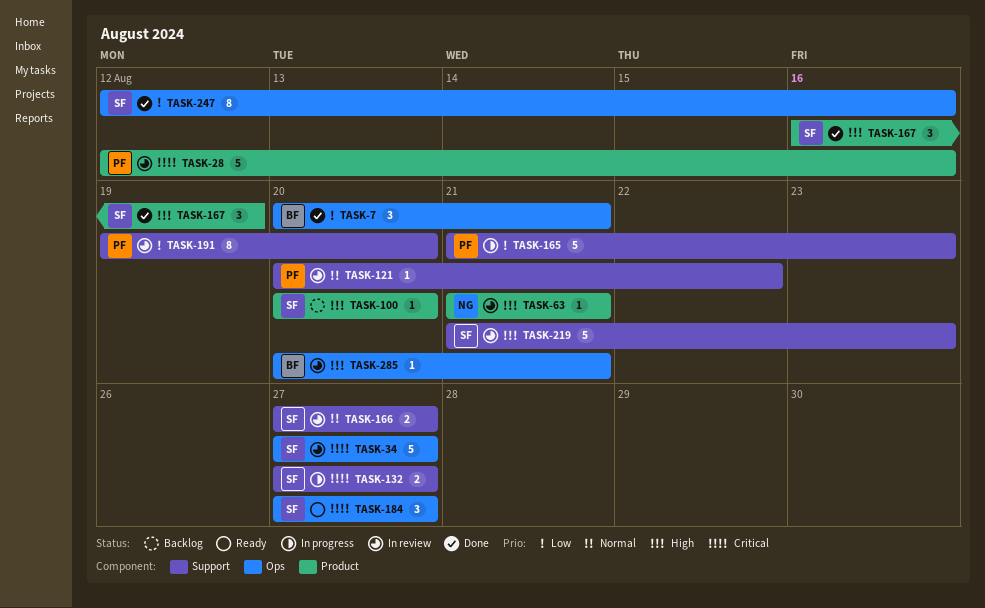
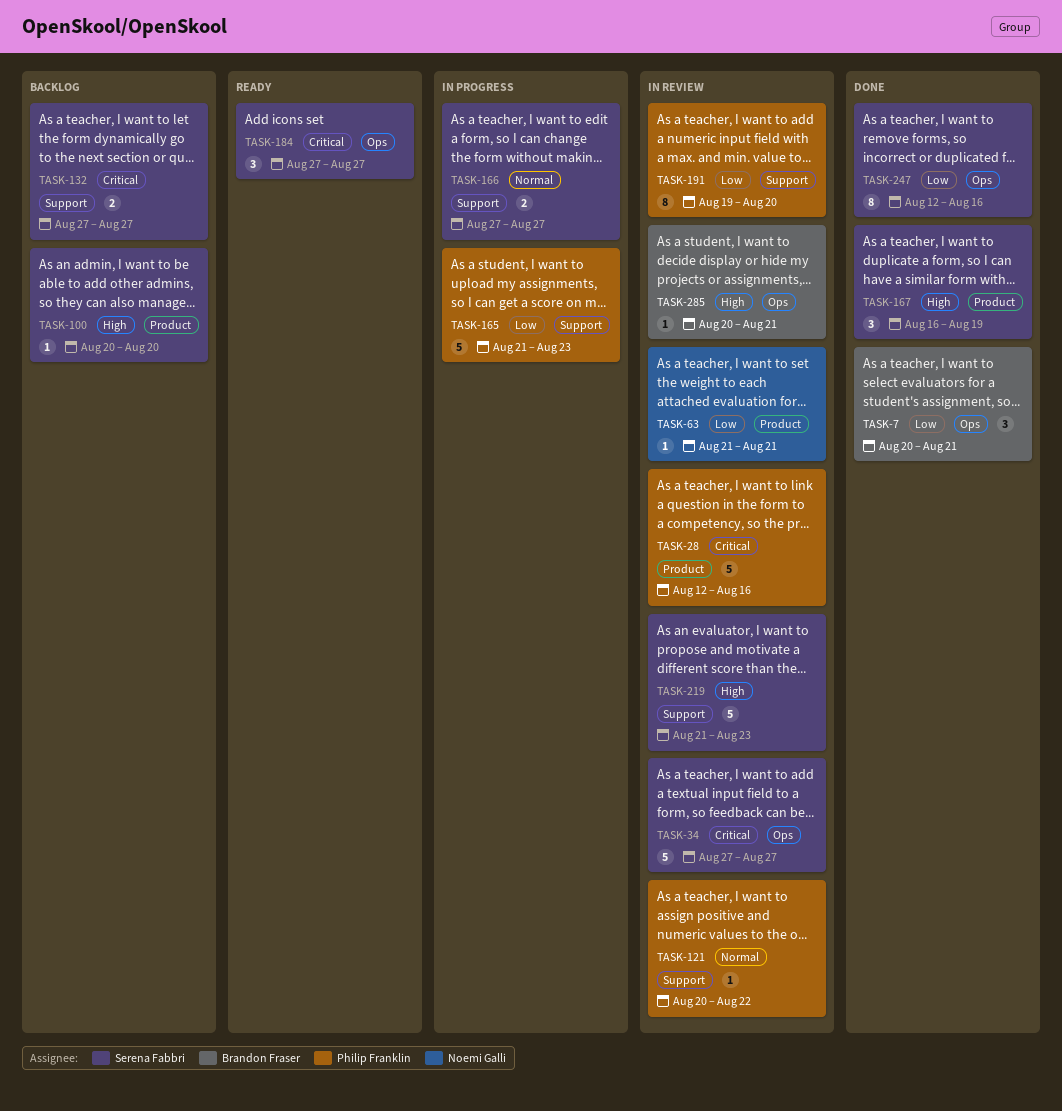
TASK-63, priority: High -> Low
TASK-132, status: In progress -> Backlog
TASK-166, status: In review -> In progress

